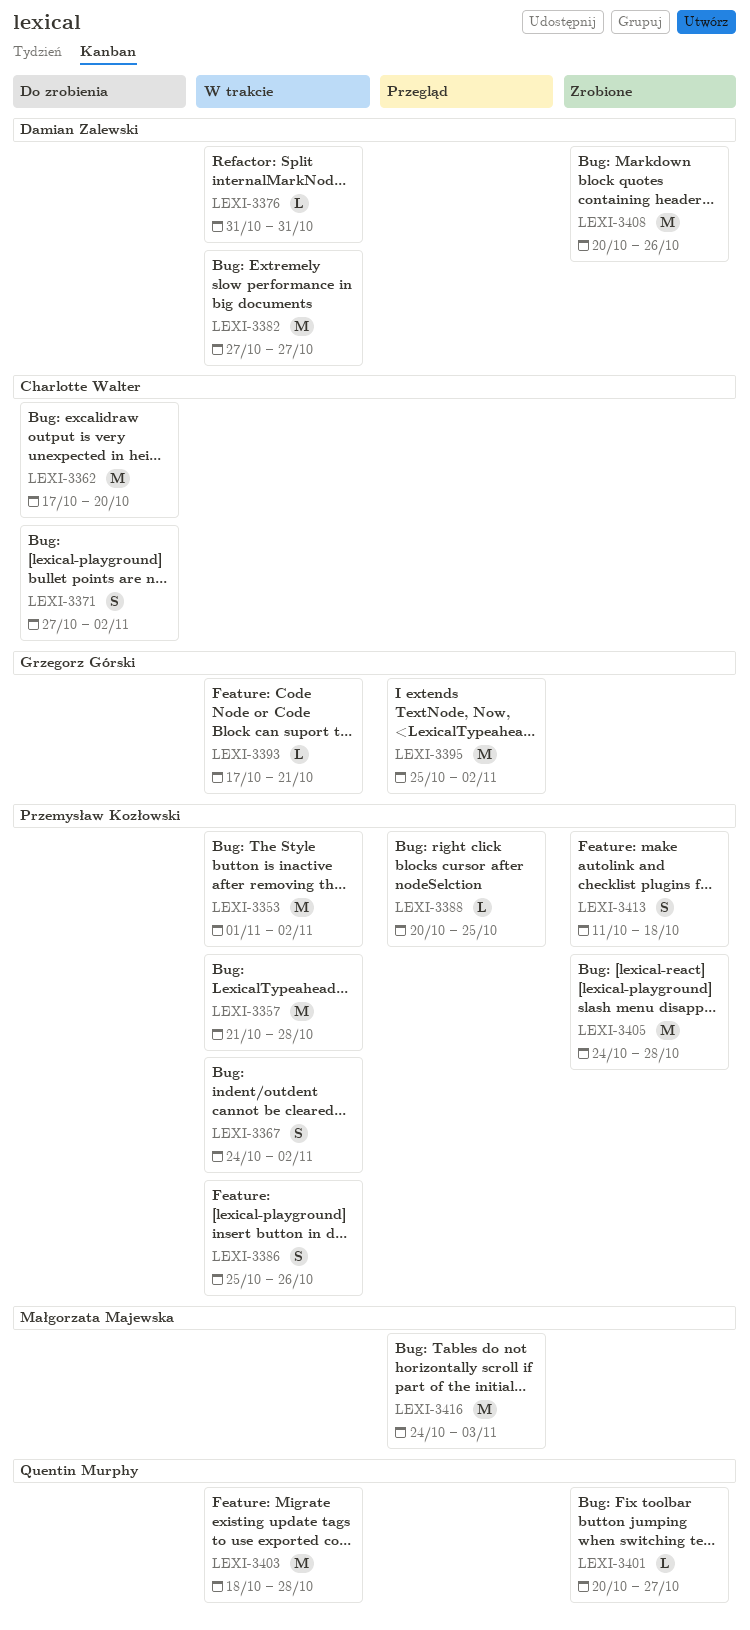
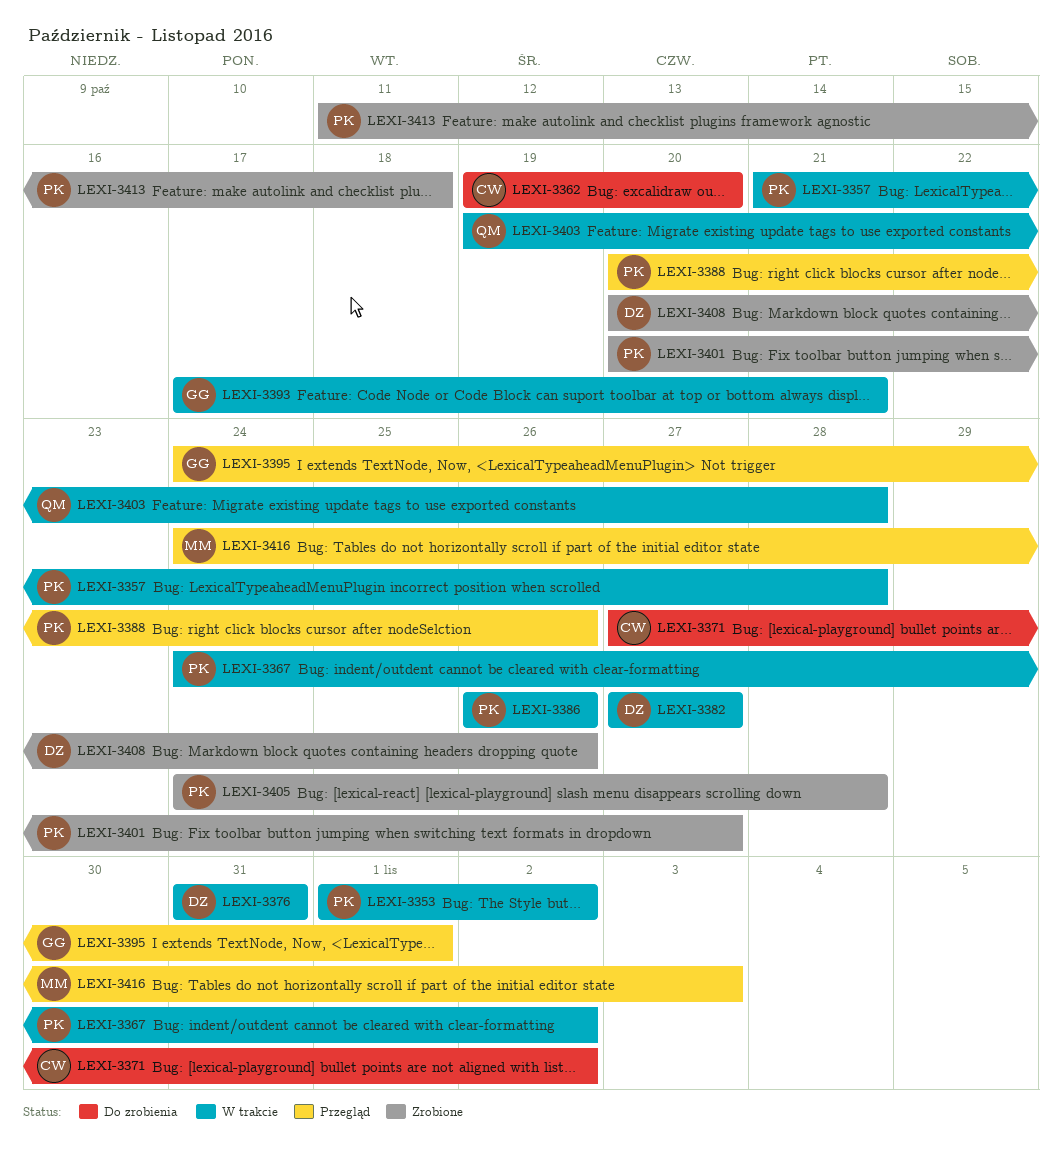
LEXI-3362, start: Oct 17 -> Oct 19
LEXI-3386, start: Oct 25 -> Oct 26
LEXI-3388, due: Oct 25 -> Oct 26
LEXI-3395, start: Oct 25 -> Oct 24
LEXI-3395, due: Nov 2 -> Nov 1
LEXI-3401, owner: Quentin Murphy -> Przemysław Kozłowski
LEXI-3403, start: Oct 18 -> Oct 19

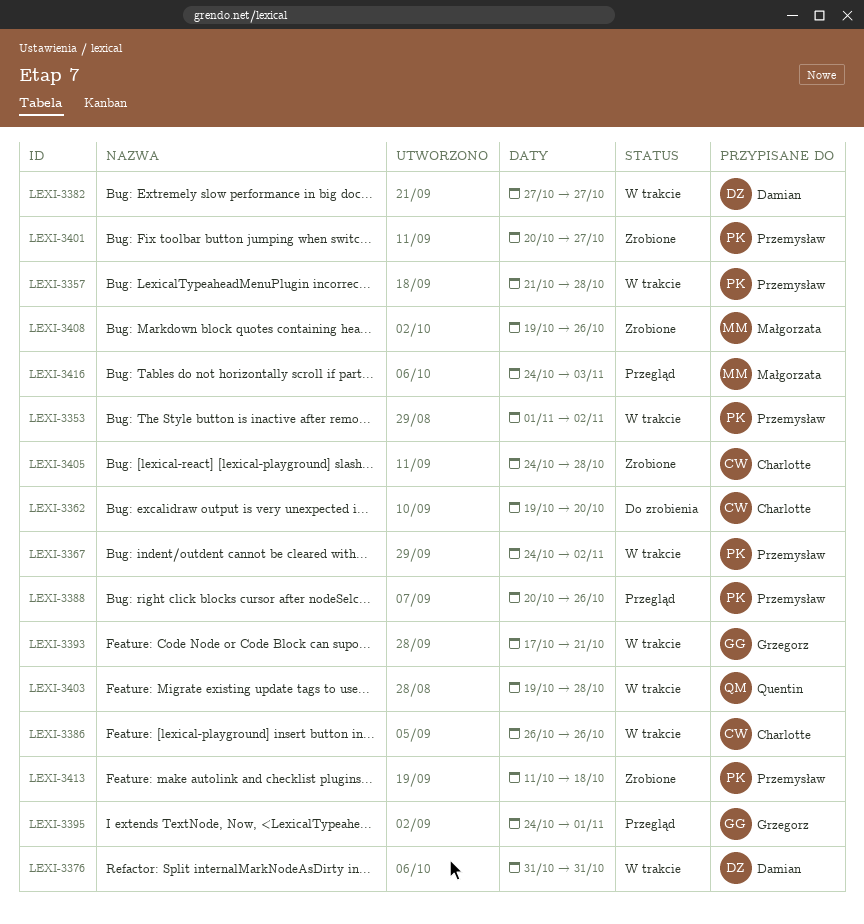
LEXI-3371: present -> none
LEXI-3386, owner: Przemysław -> Charlotte
LEXI-3405, owner: Przemysław -> Charlotte
LEXI-3408, owner: Damian -> Małgorzata
LEXI-3408, start: Oct 20 -> Oct 19

